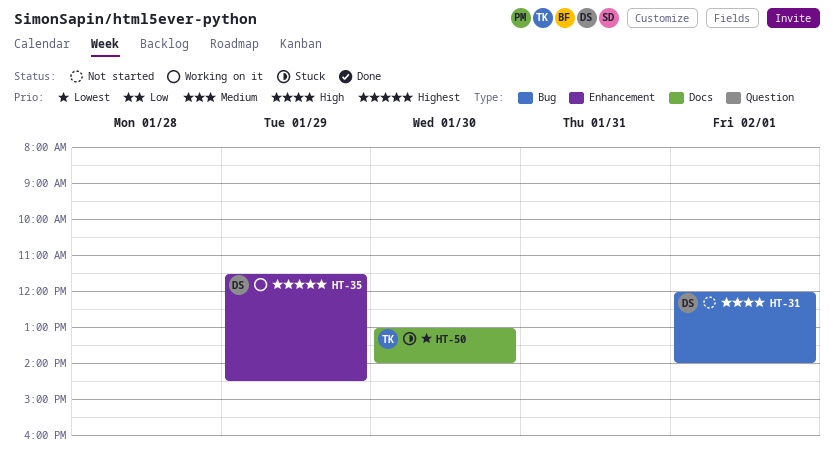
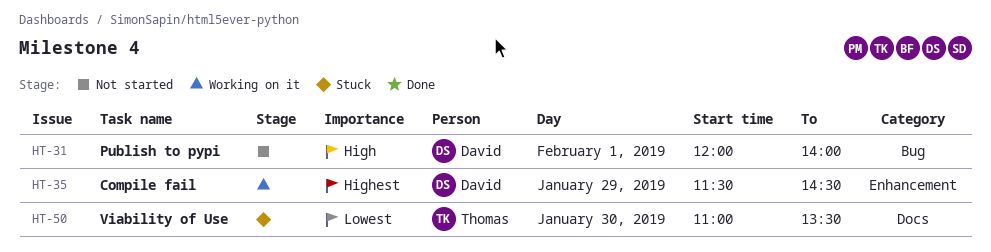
HT-50, begins: 13:00 -> 11:00
HT-50, ends: 14:00 -> 13:30

